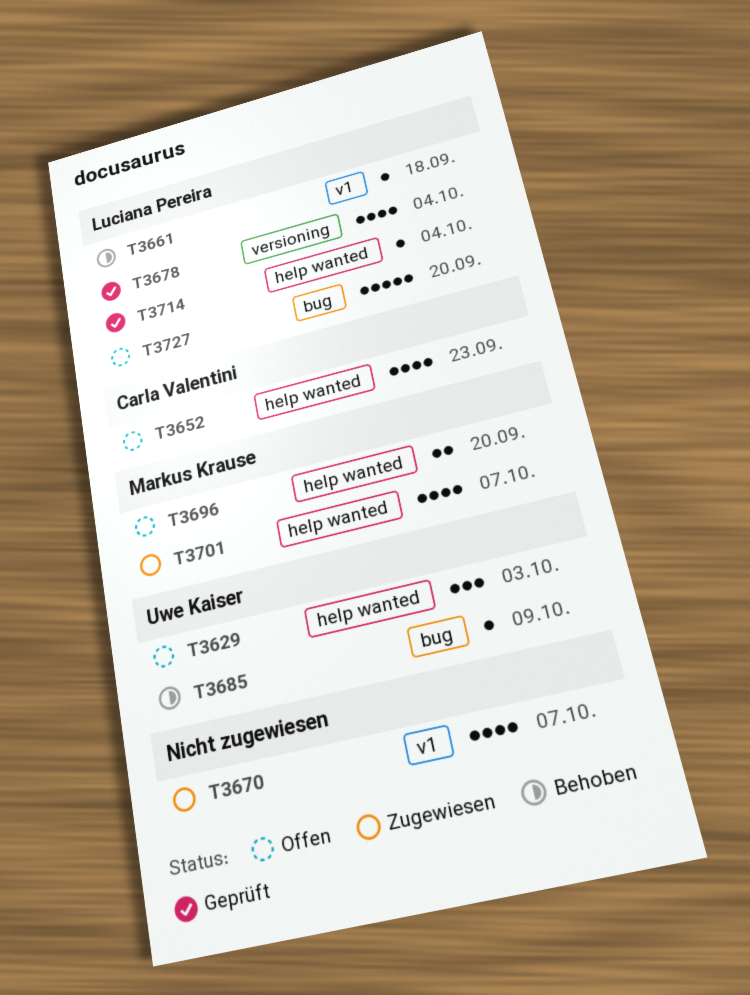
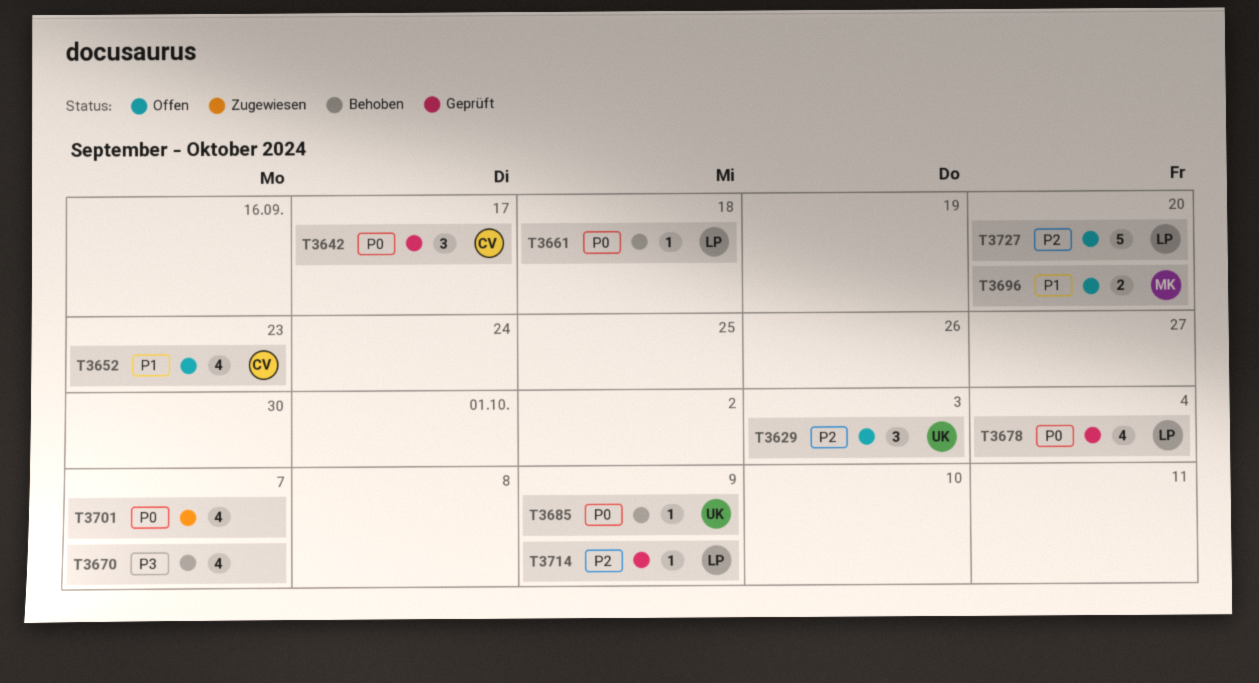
T3642: none -> present
T3670, status: Zugewiesen -> Behoben
T3701, owner: Markus Krause -> none
T3714, due: Oct 4 -> Oct 9

